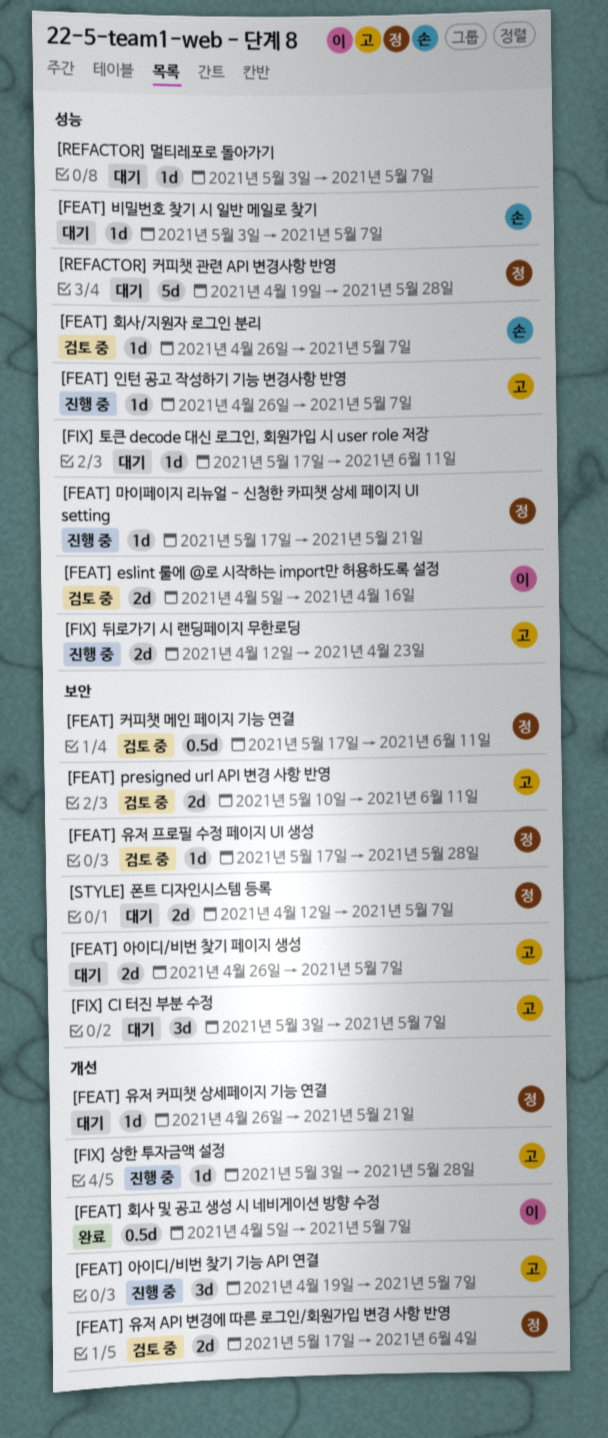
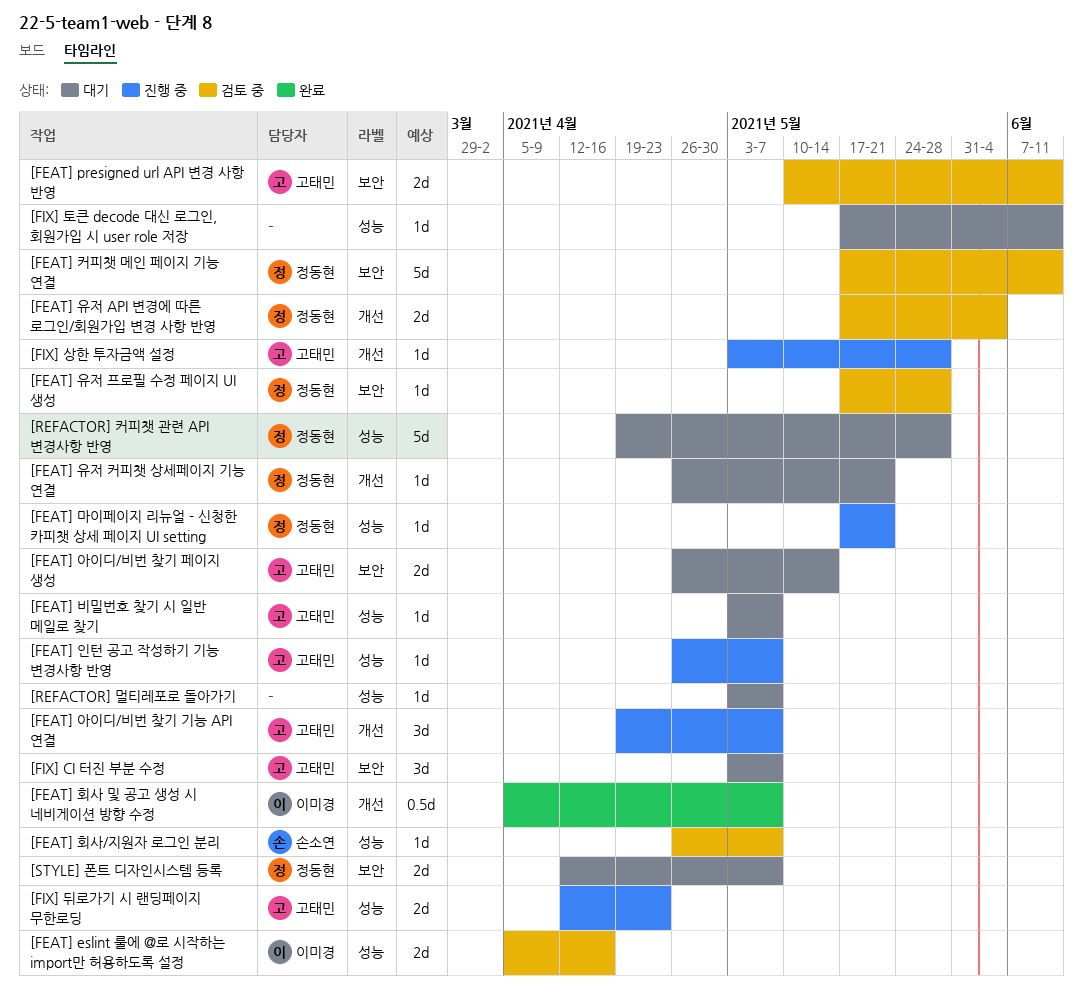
[FEAT] 비밀번호 찾기 시 일반 메일로 찾기, owner: 손소연 -> 고태민
[FEAT] 아이디/비번 찾기 페이지 생성, due: May 7 -> May 14
[FEAT] 커피챗 메인 페이지 기능 연결, estimate: 0.5d -> 5d

